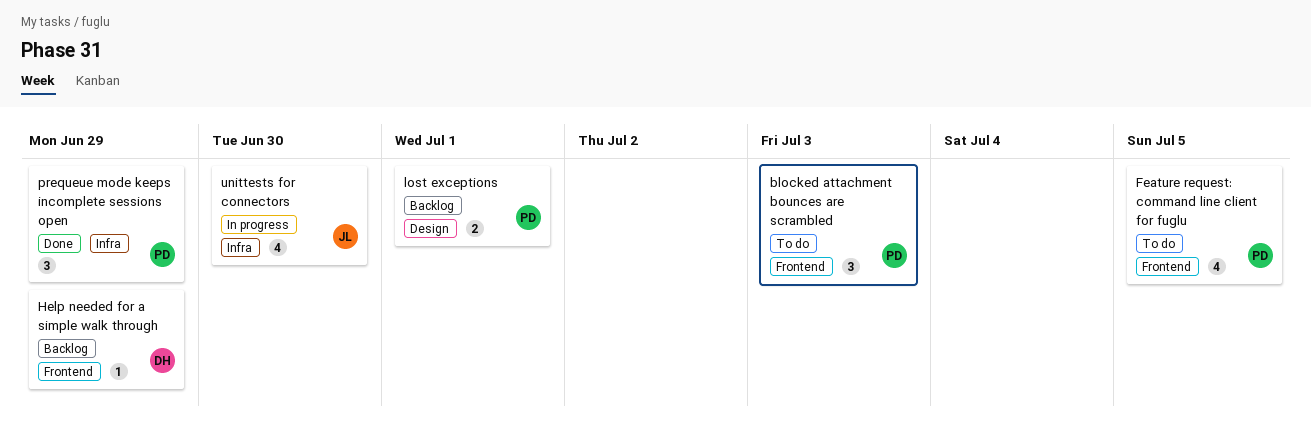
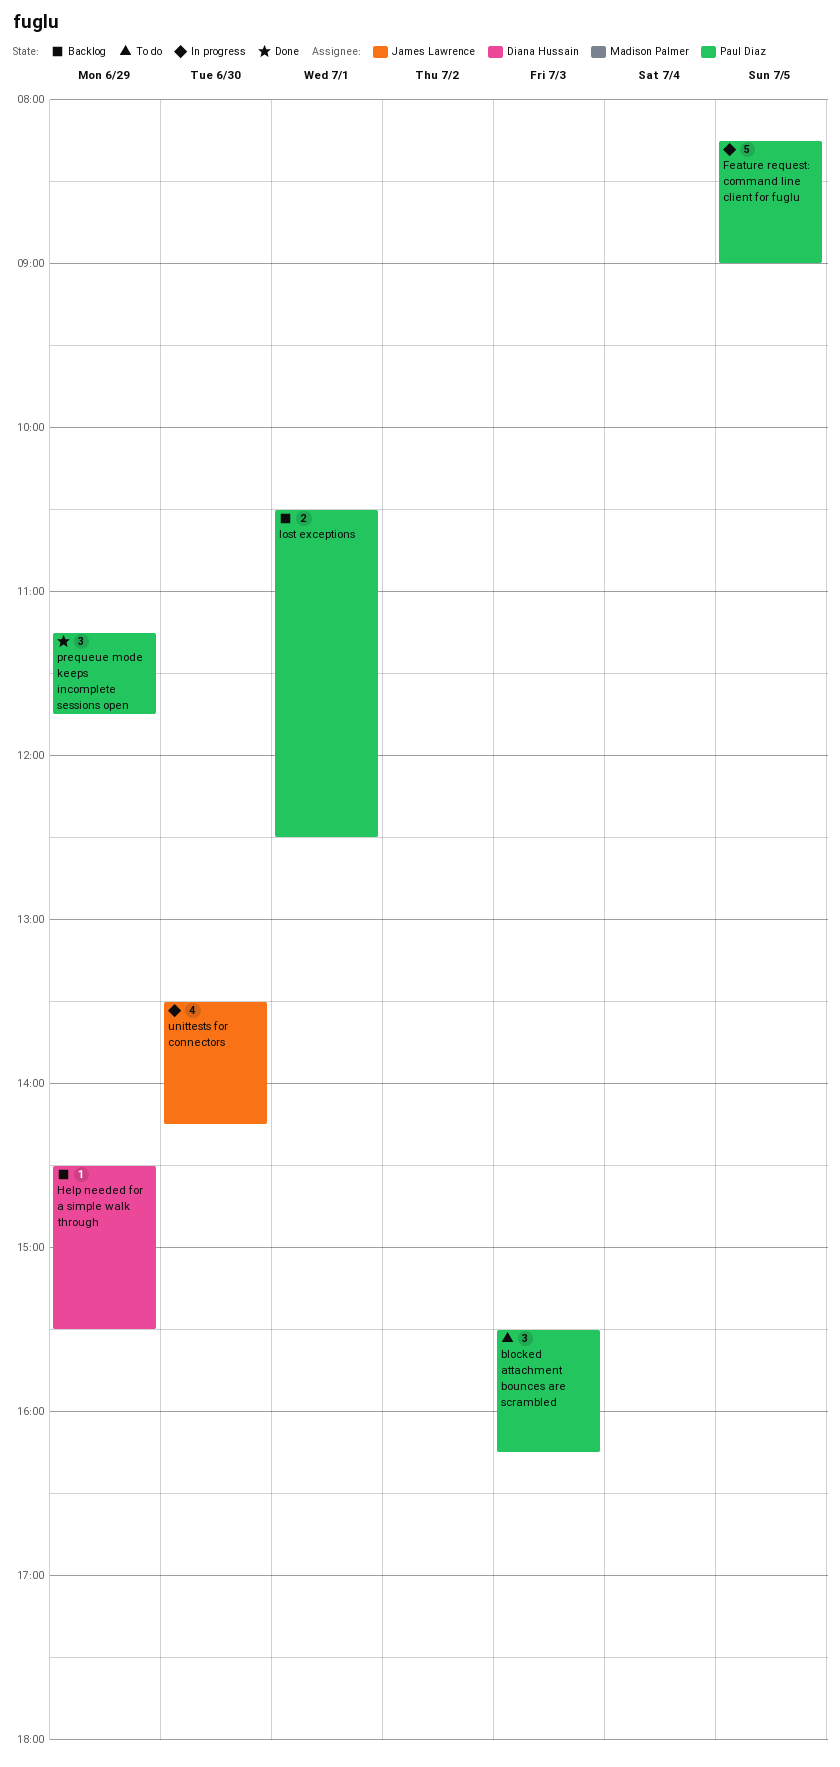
Feature request: command line client for fuglu, status: To do -> In progress
Feature request: command line client for fuglu, estimate: 4 -> 5

